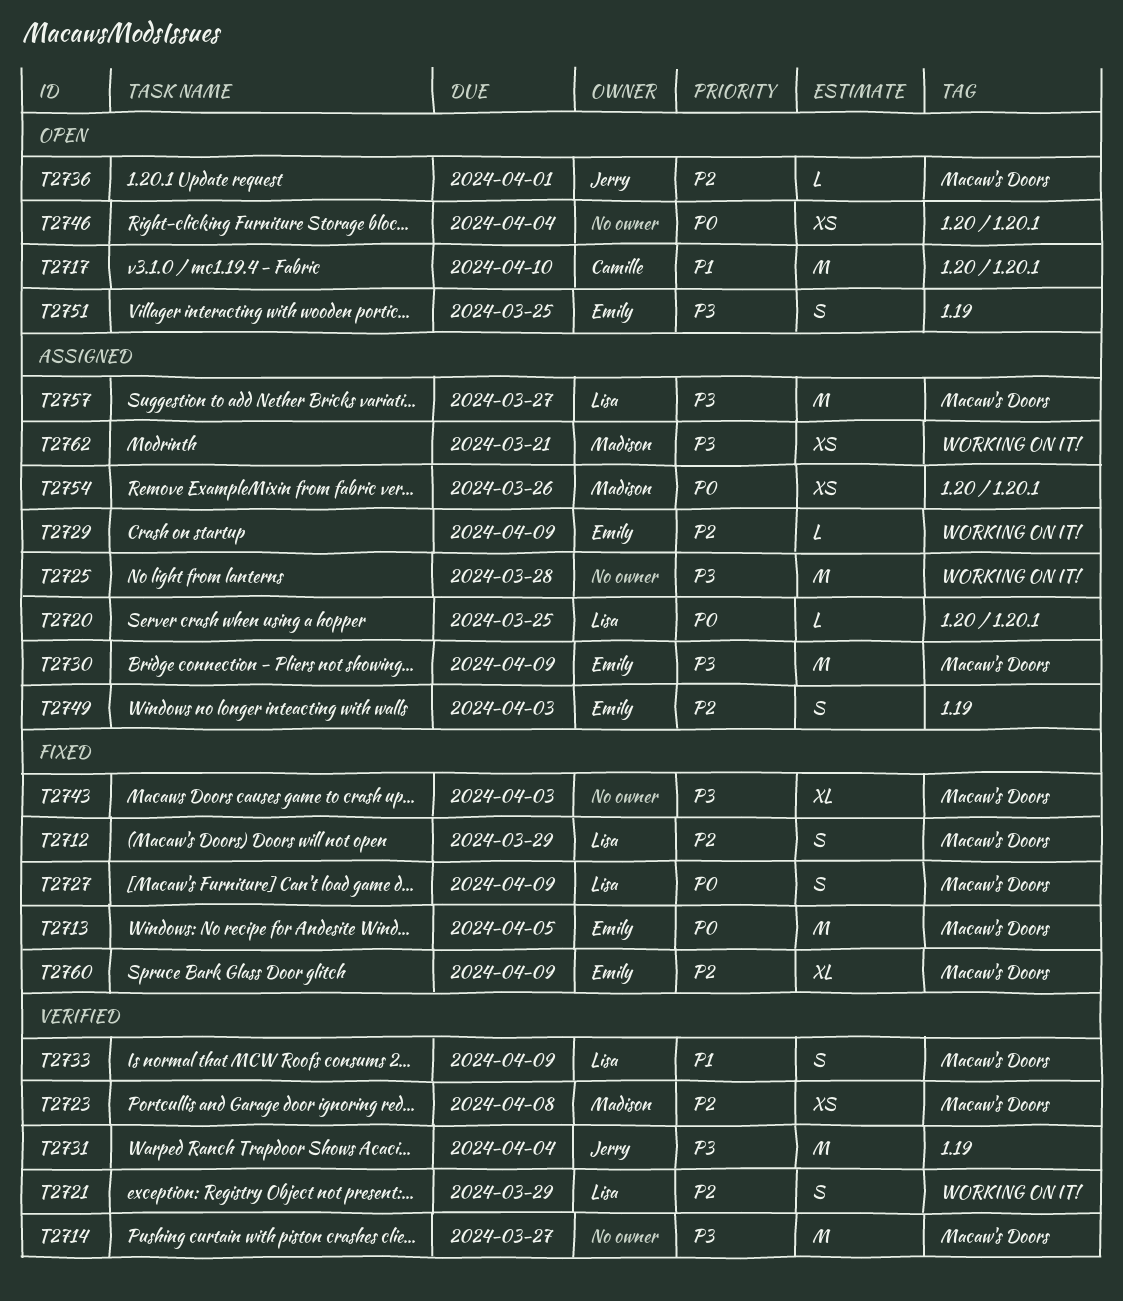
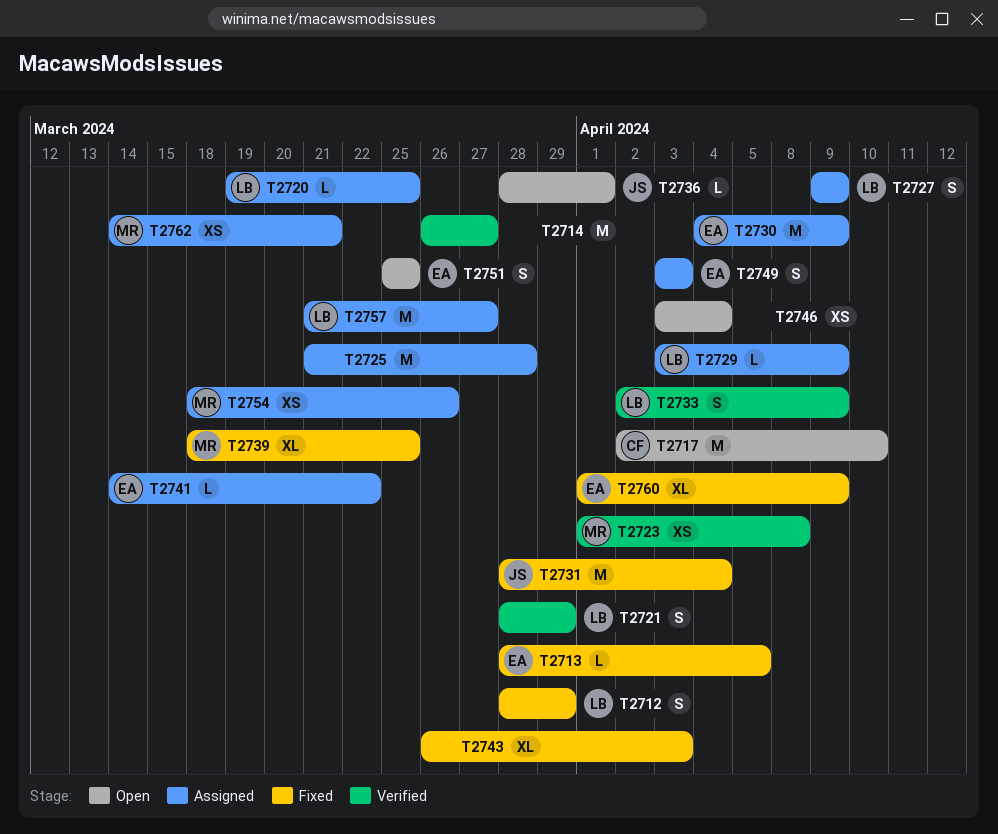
T2713, estimate: M -> L
T2727, status: Fixed -> Assigned
T2729, owner: Emily -> Lisa
T2731, status: Verified -> Fixed
T2739: none -> present
T2741: none -> present

